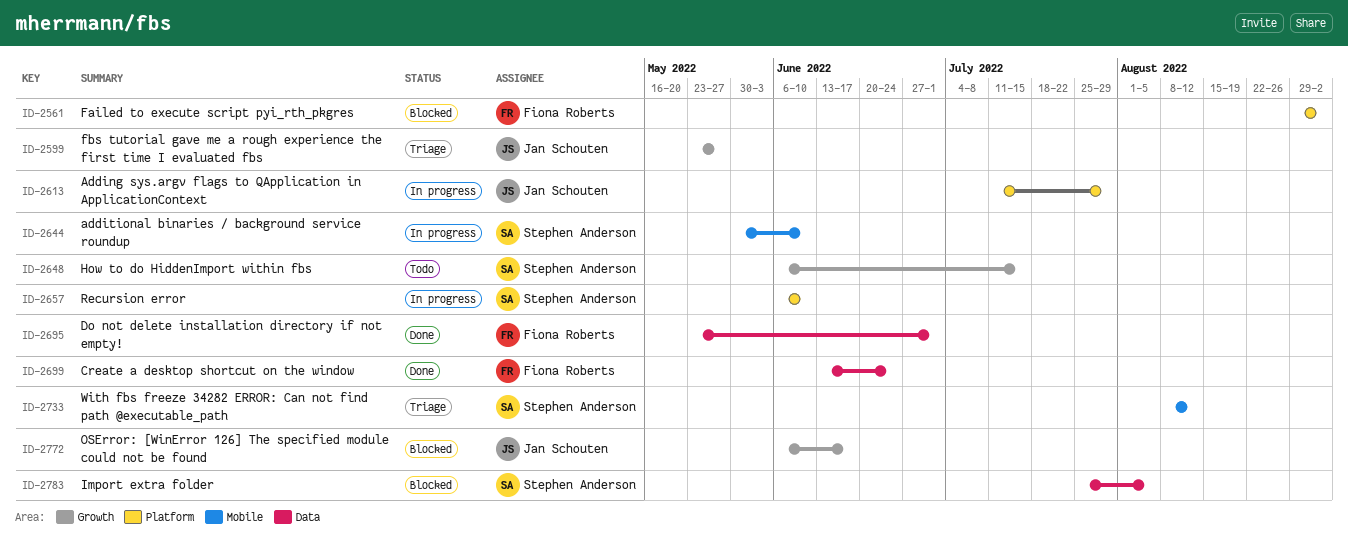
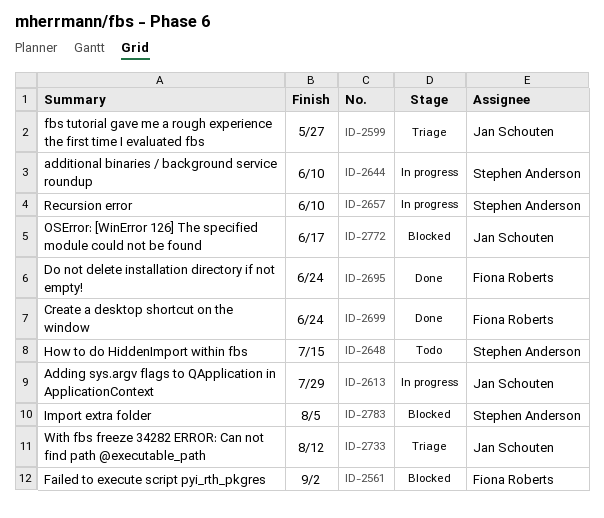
ID-2695, due: Jul 1 -> Jun 24
ID-2733, owner: Stephen Anderson -> Jan Schouten

